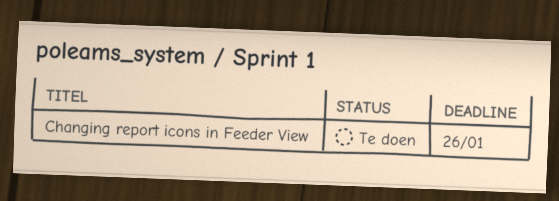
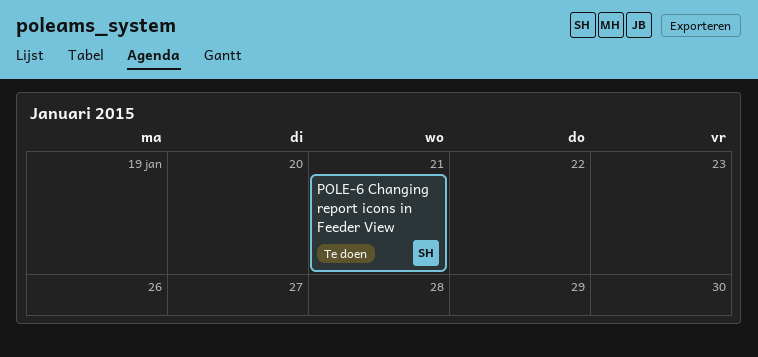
Changing report icons in Feeder View, due: Jan 26 -> Jan 21

